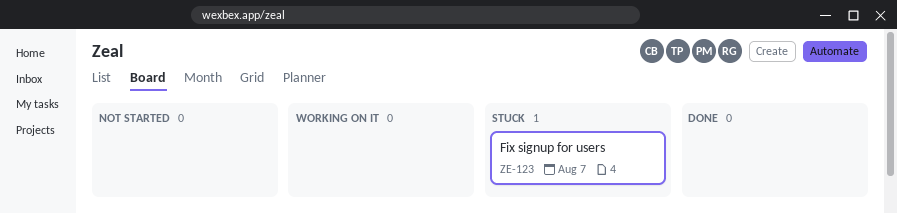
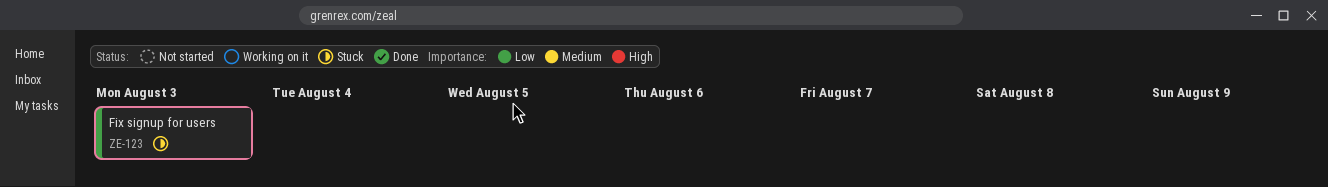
ZE-123, due: Aug 7 -> Aug 3

